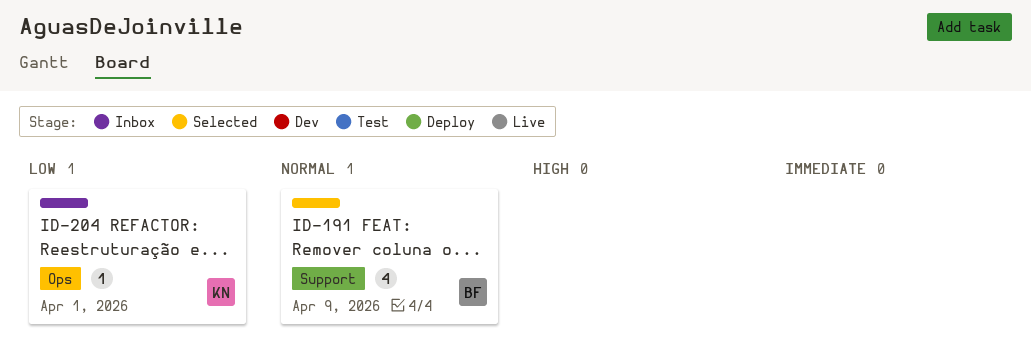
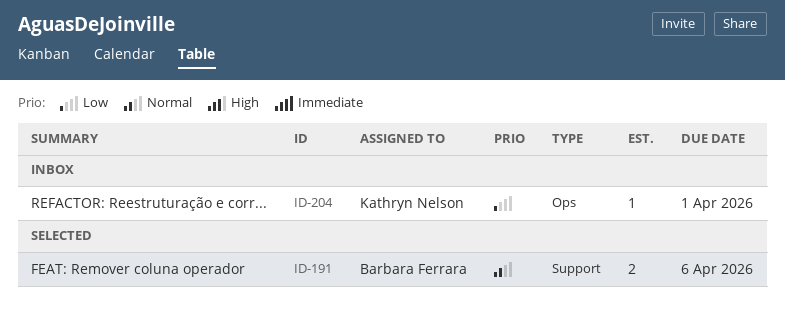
ID-191, estimate: 4 -> 2
ID-191, due: Apr 9 -> Apr 6

